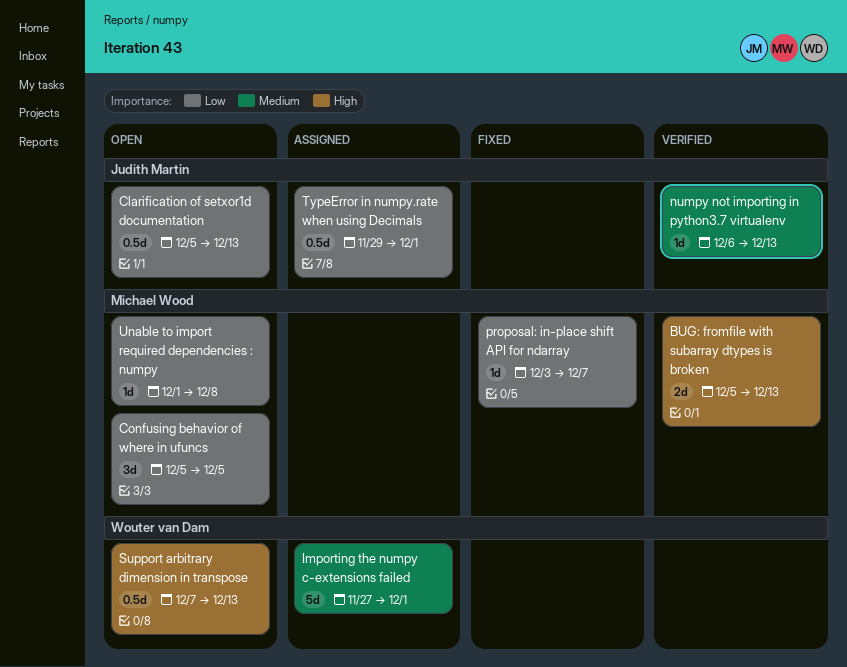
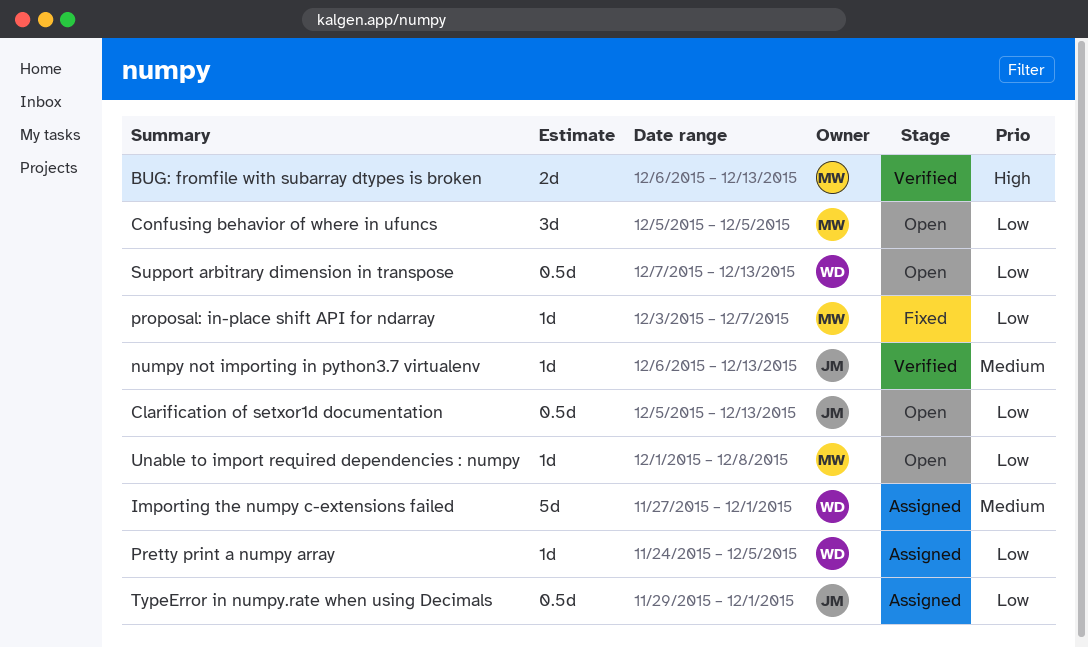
BUG: fromfile with subarray dtypes is broken, start: Dec 5 -> Dec 6
Pretty print a numpy array: none -> present
Support arbitrary dimension in transpose, priority: High -> Low

